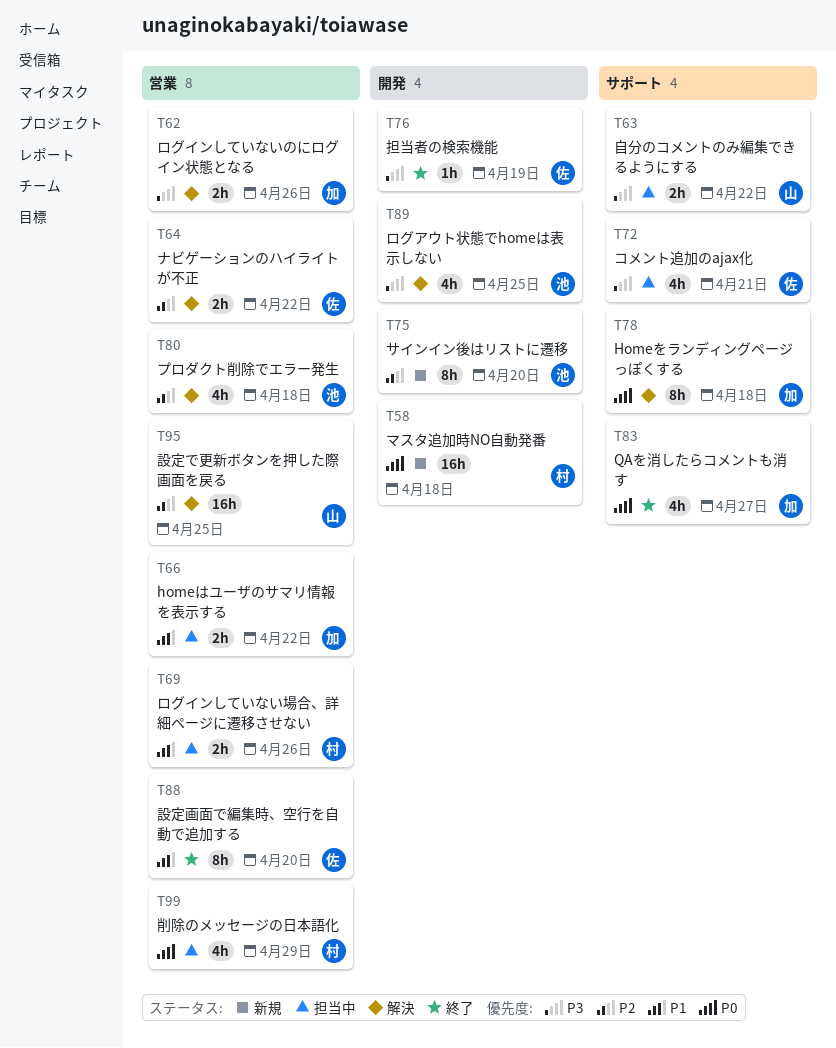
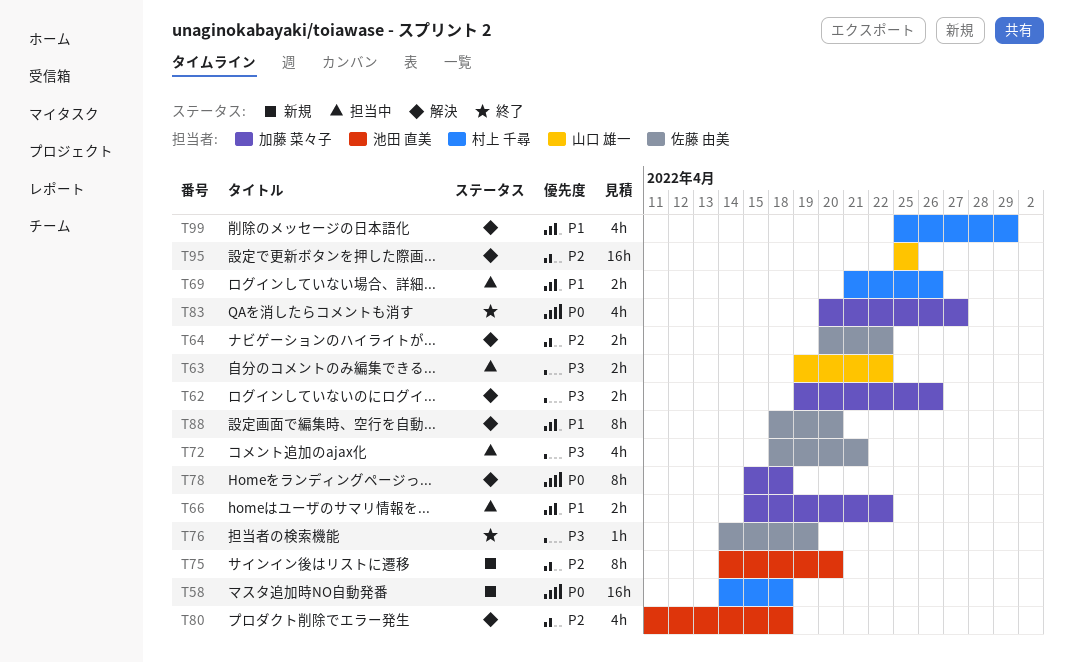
T88, status: 終了 -> 解決
T89: present -> none
T99, status: 担当中 -> 解決
T99, priority: P0 -> P1

